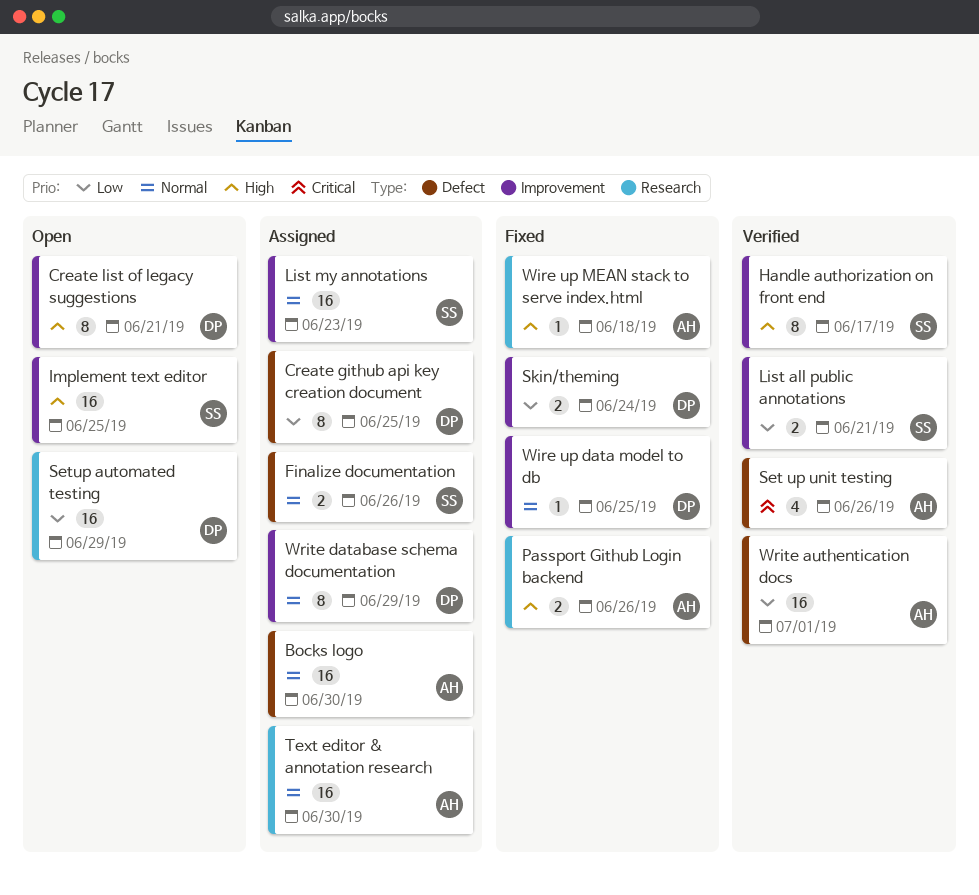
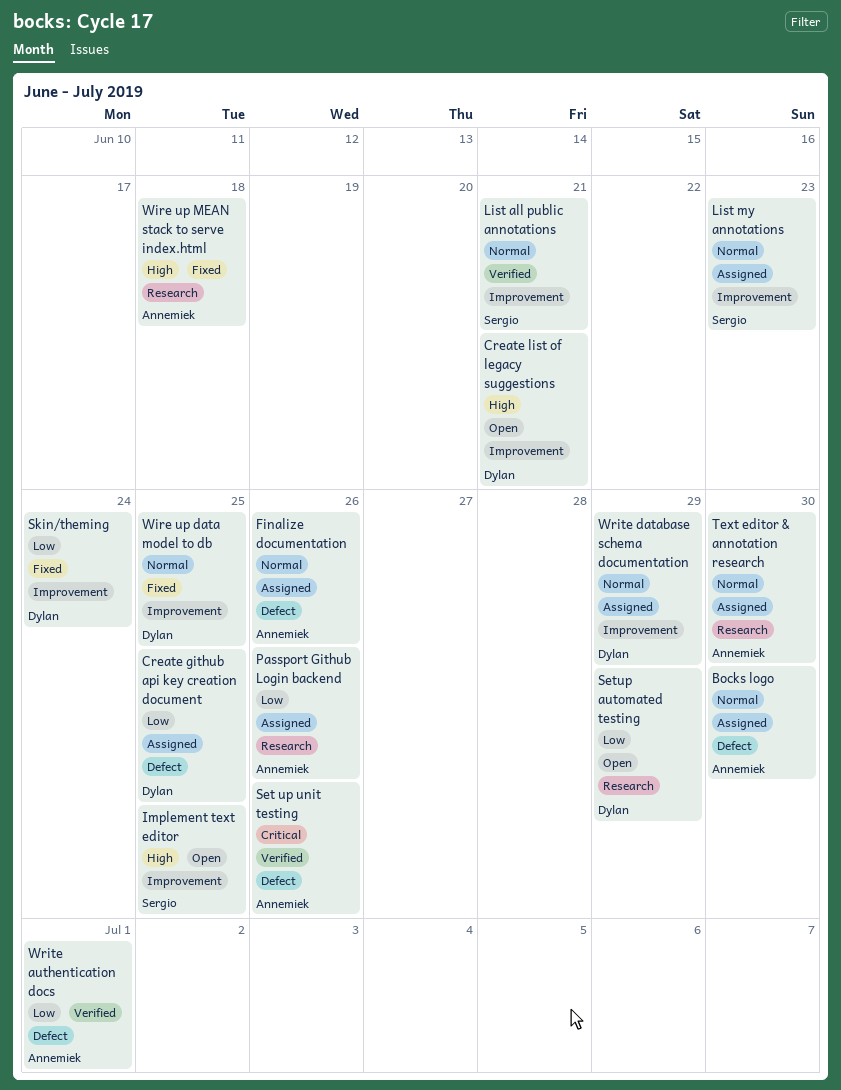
Finalize documentation, owner: Sergio -> Annemiek
Handle authorization on front end: present -> none
List all public annotations, priority: Low -> Normal
Passport Github Login backend, status: Fixed -> Assigned
Passport Github Login backend, priority: High -> Low

